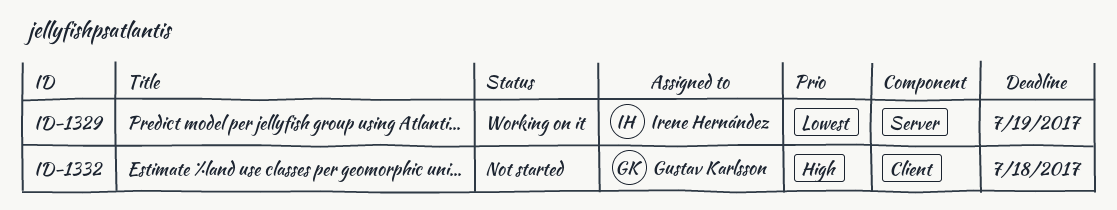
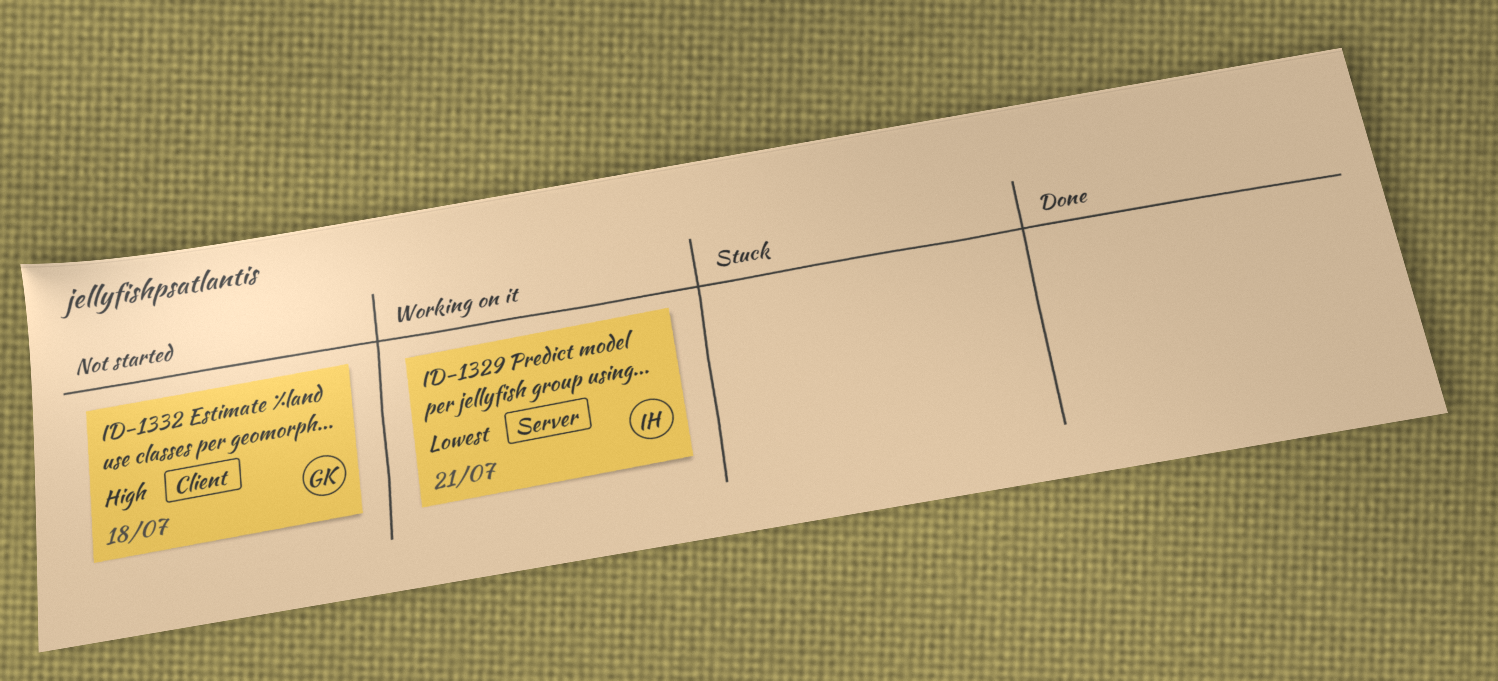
ID-1329, due: Jul 19 -> Jul 21

